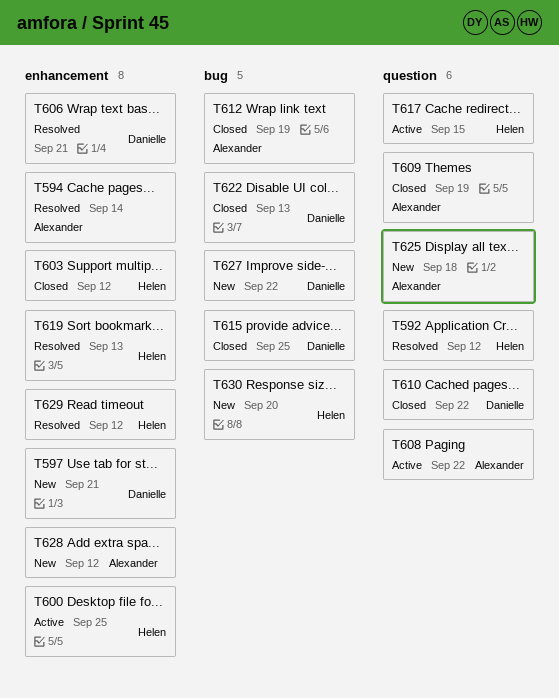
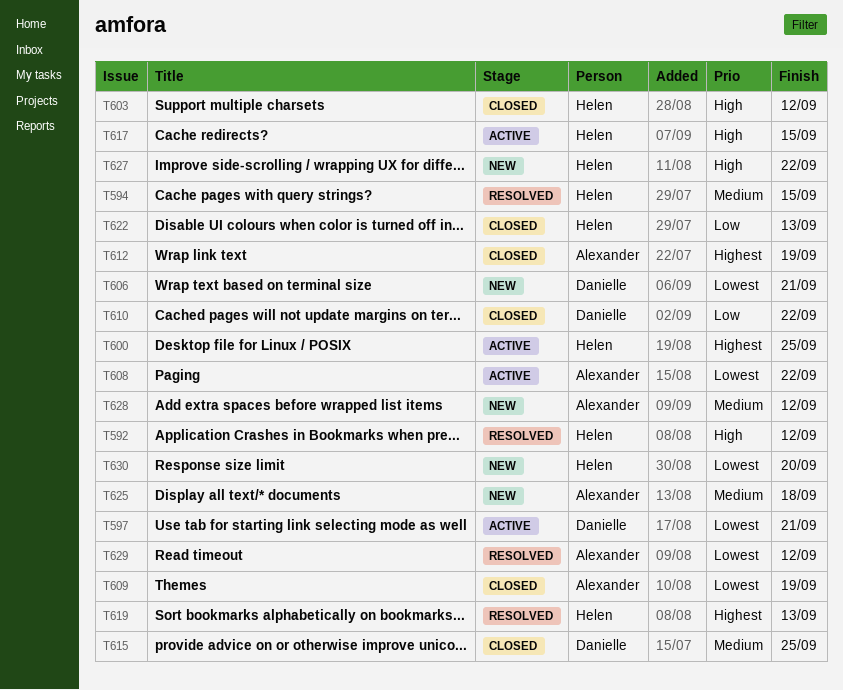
T594, owner: Alexander -> Helen
T594, due: Sep 14 -> Sep 15
T597, status: New -> Active
T606, status: Resolved -> New
T622, owner: Danielle -> Helen
T627, owner: Danielle -> Helen
T629, owner: Helen -> Alexander

